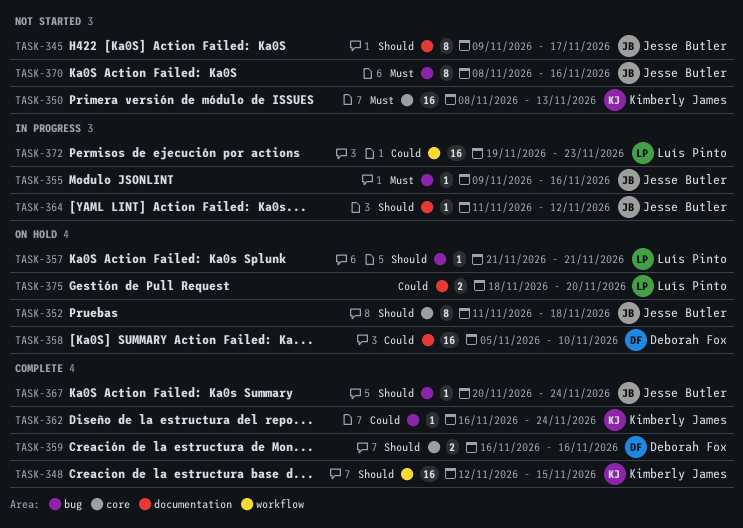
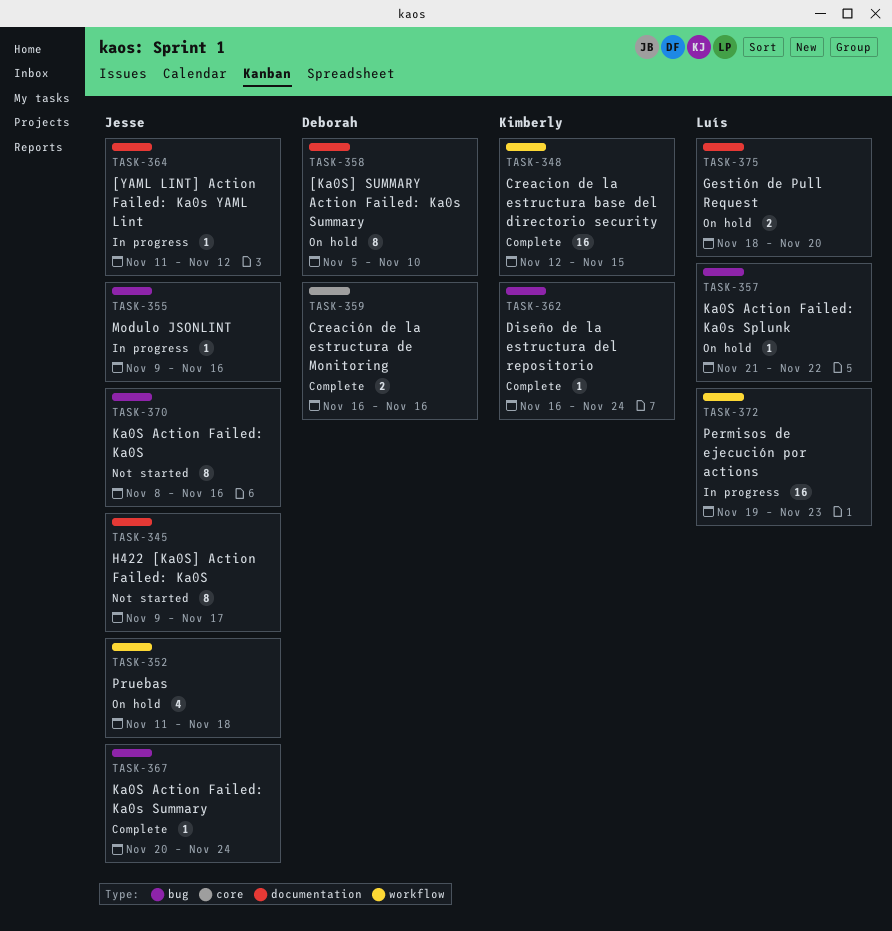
TASK-350: present -> none
TASK-352, label: core -> workflow
TASK-352, estimate: 8 -> 4
TASK-357, due: Nov 21 -> Nov 22
TASK-358, estimate: 16 -> 8

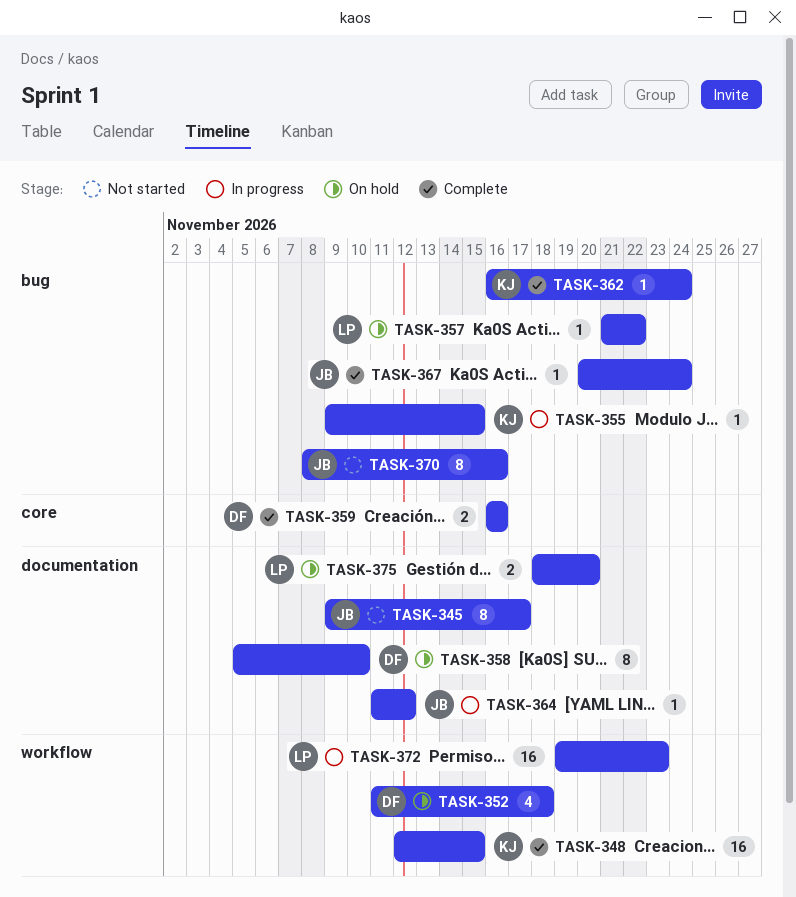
TASK-352, owner: Jesse -> Deborah
TASK-355, owner: Jesse -> Kimberly
TASK-355, due: Nov 16 -> Nov 15

